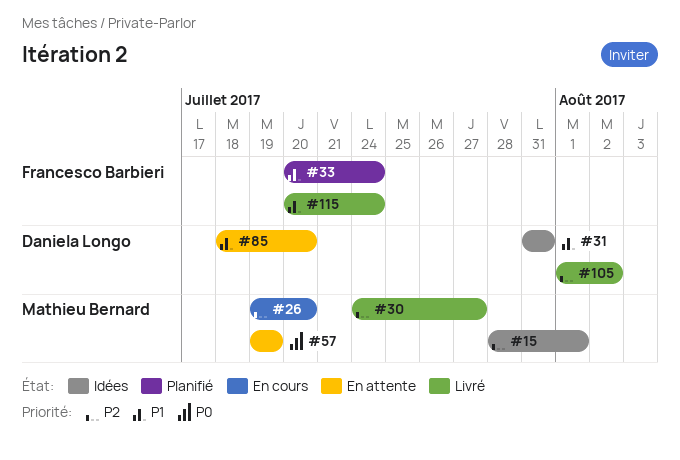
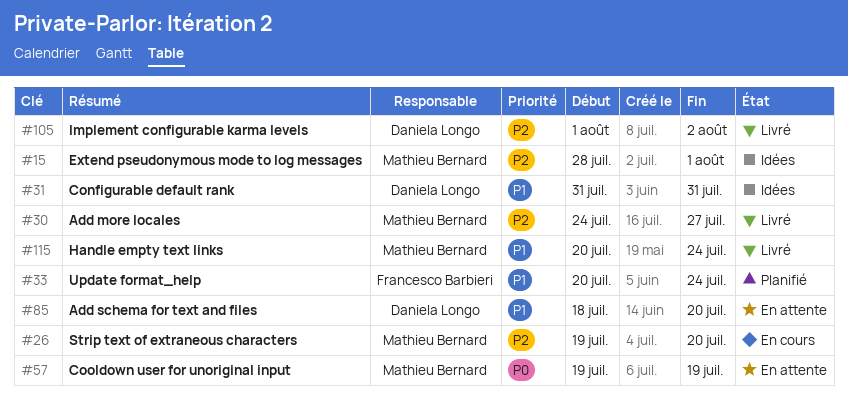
#115, owner: Francesco Barbieri -> Mathieu Bernard

